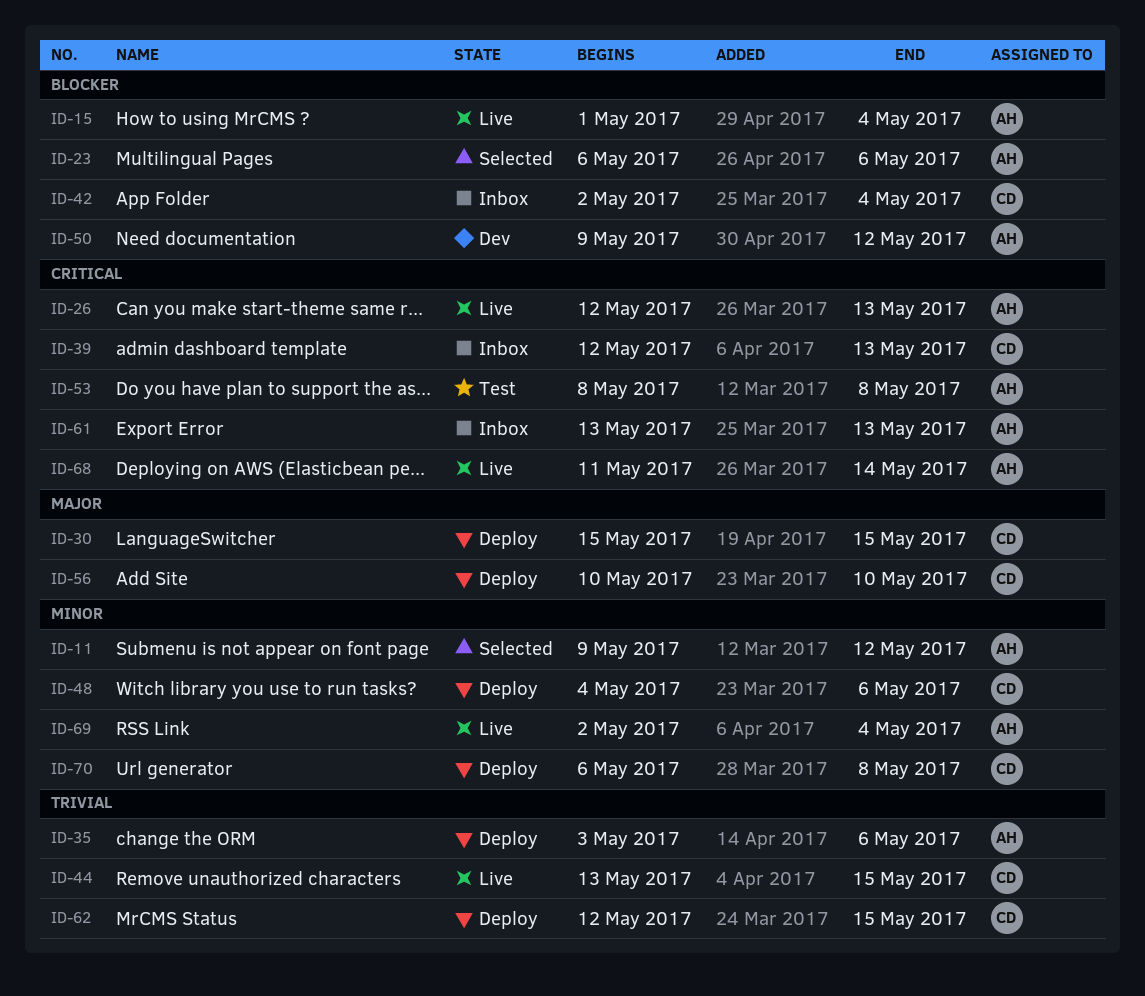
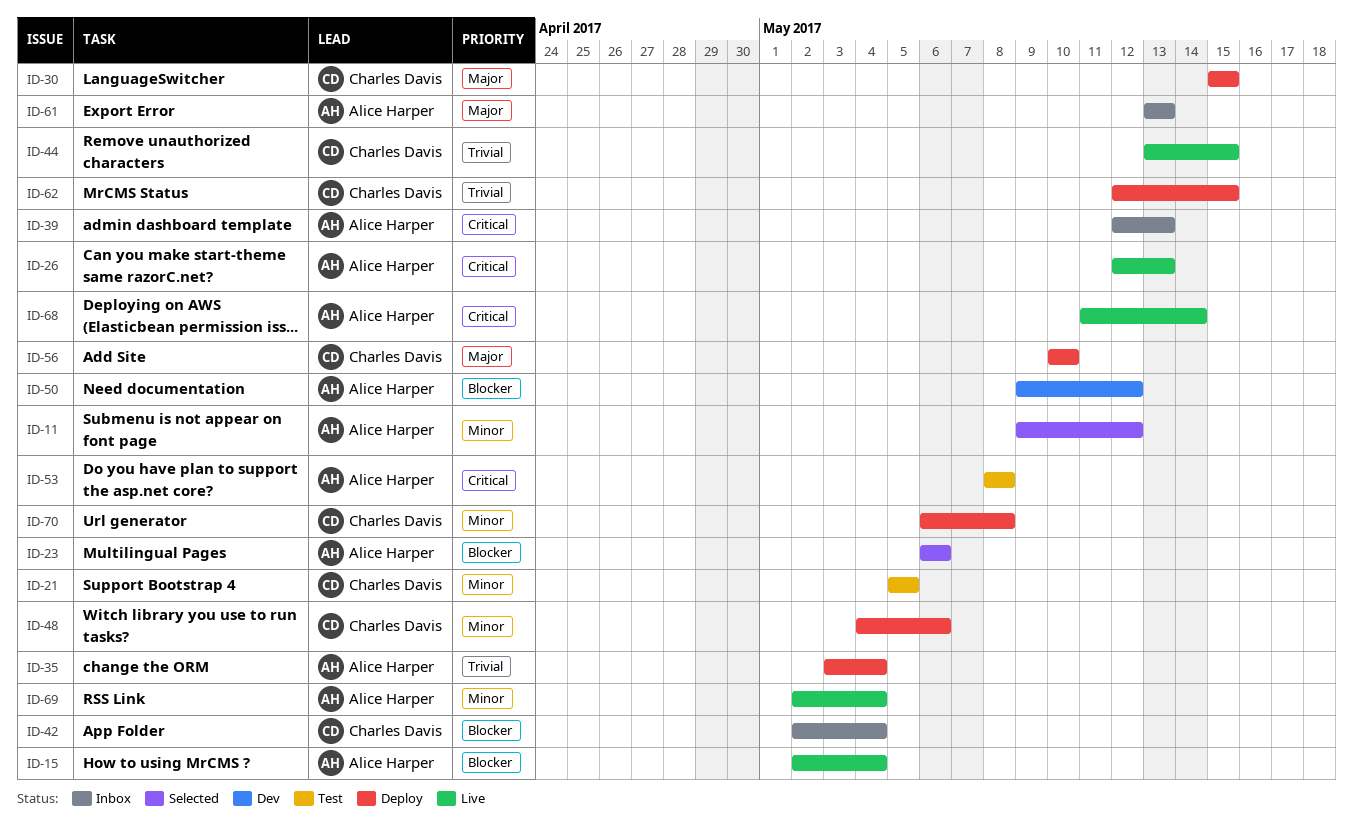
ID-15, start: May 1 -> May 2
ID-21: none -> present
ID-35, due: May 6 -> May 4
ID-39, owner: Charles Davis -> Alice Harper
ID-61, priority: Critical -> Major

